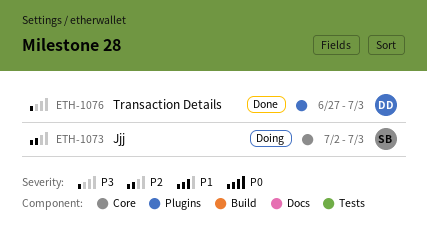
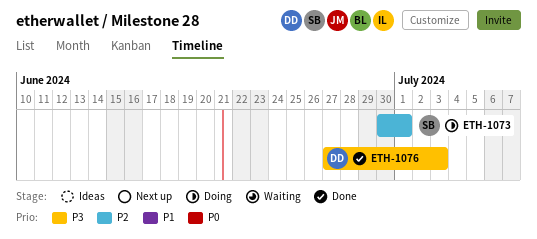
ETH-1073, start: Jul 2 -> Jun 30
ETH-1073, due: Jul 3 -> Jul 1

